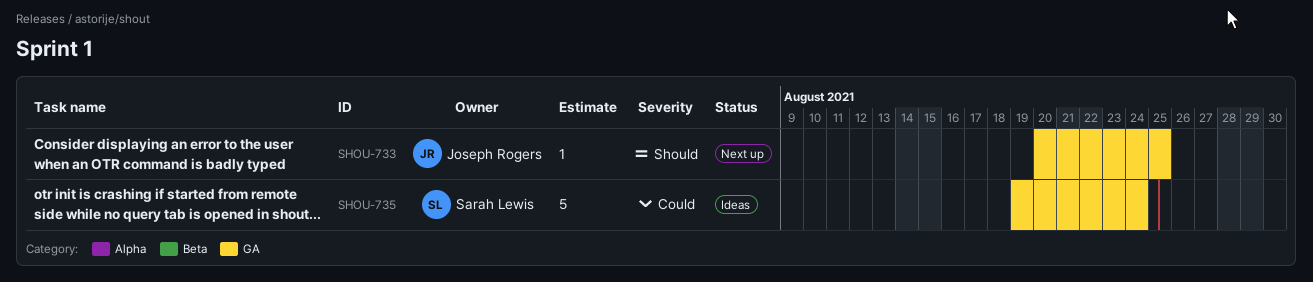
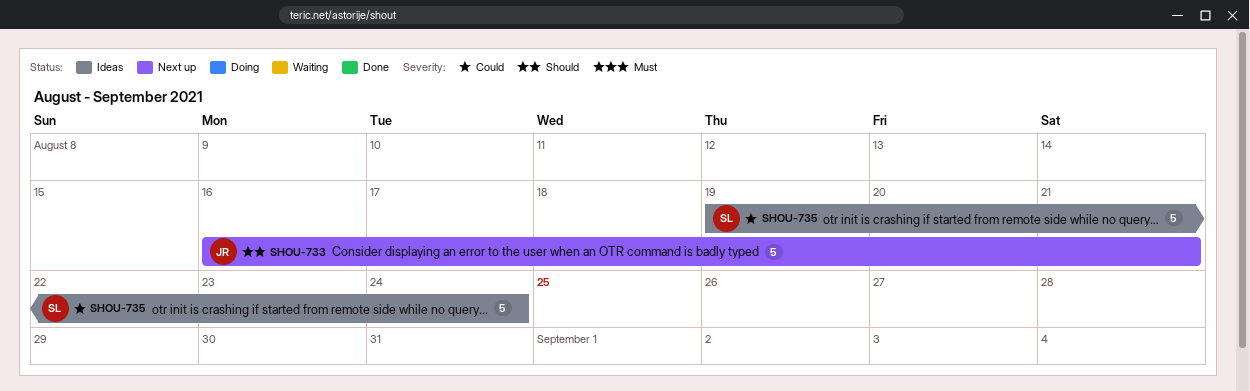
SHOU-733, estimate: 1 -> 5
SHOU-733, start: Aug 20 -> Aug 16
SHOU-733, due: Aug 25 -> Aug 21

